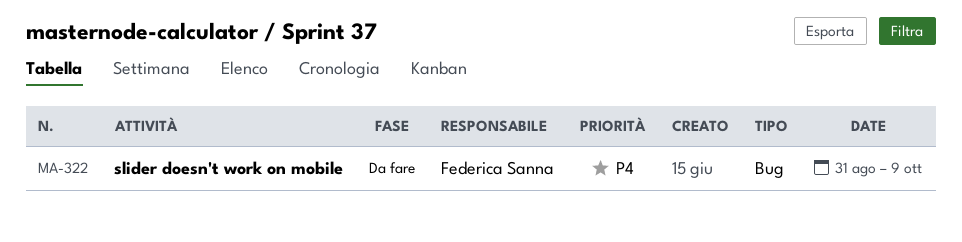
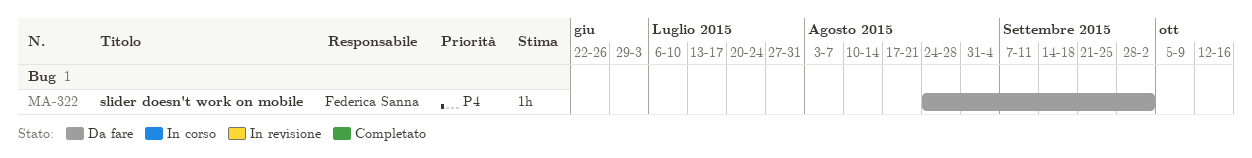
MA-322, start: Aug 31 -> Aug 24
MA-322, due: Oct 9 -> Oct 2

